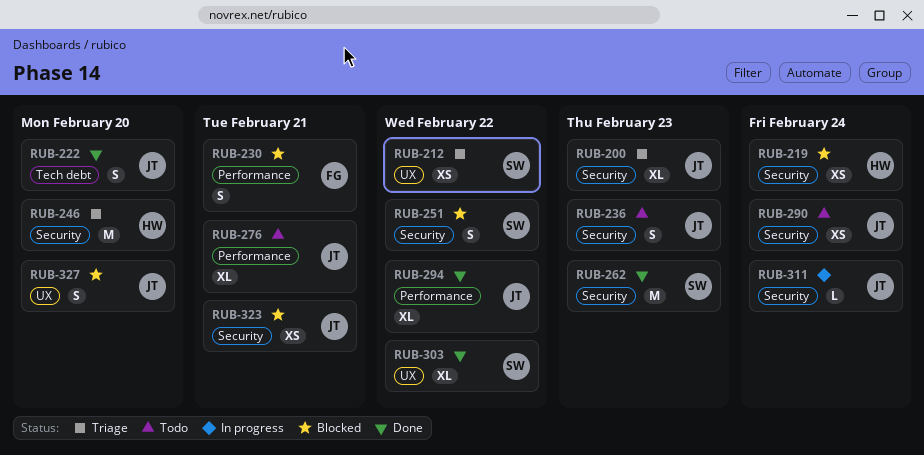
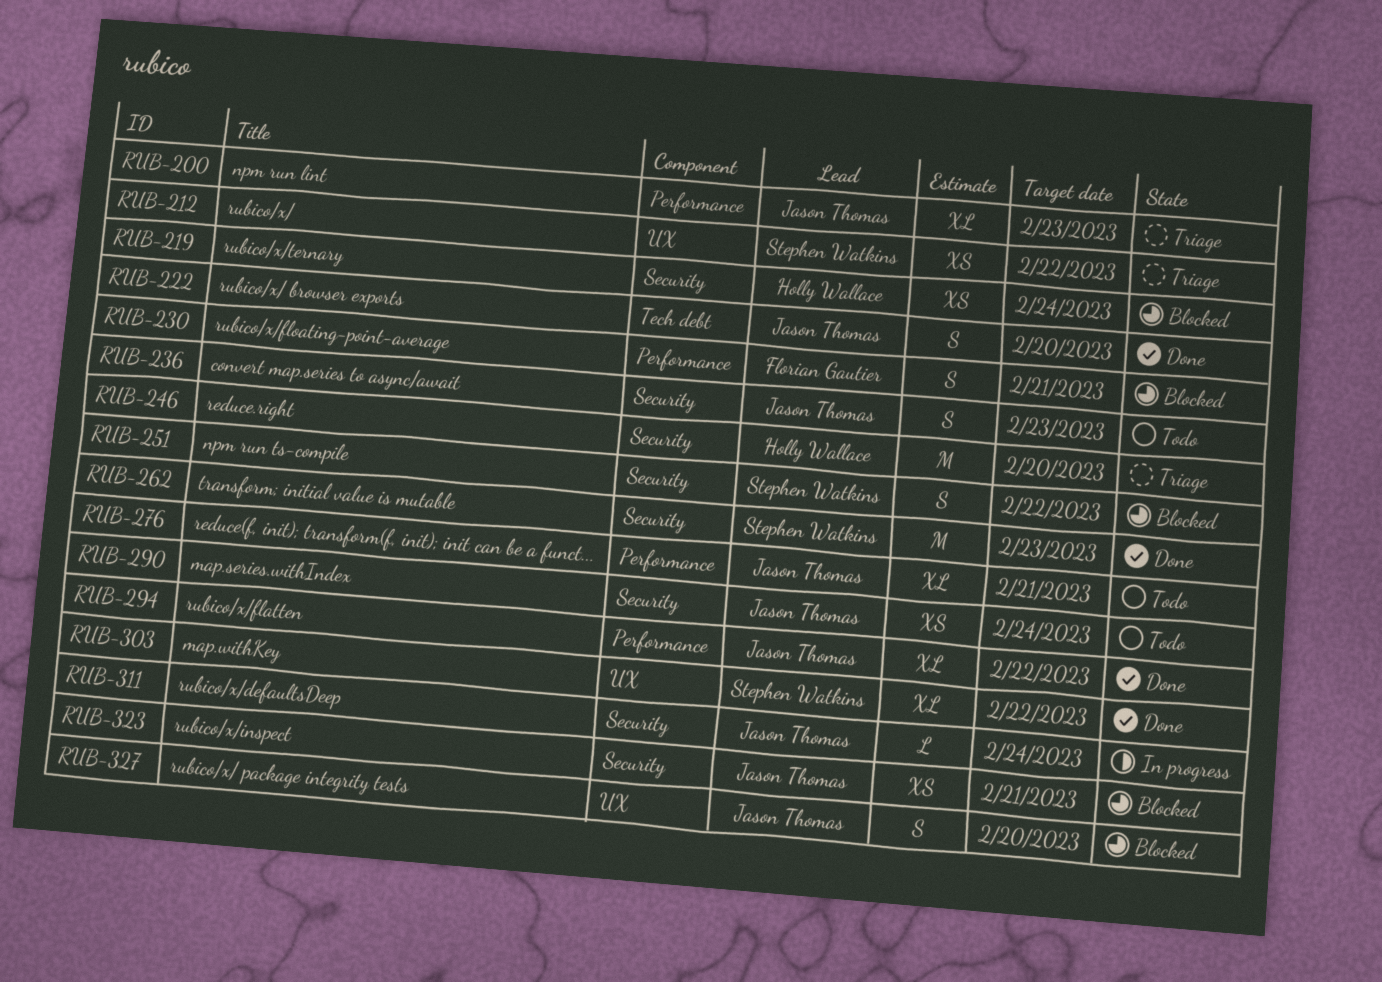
RUB-200, label: Security -> Performance

